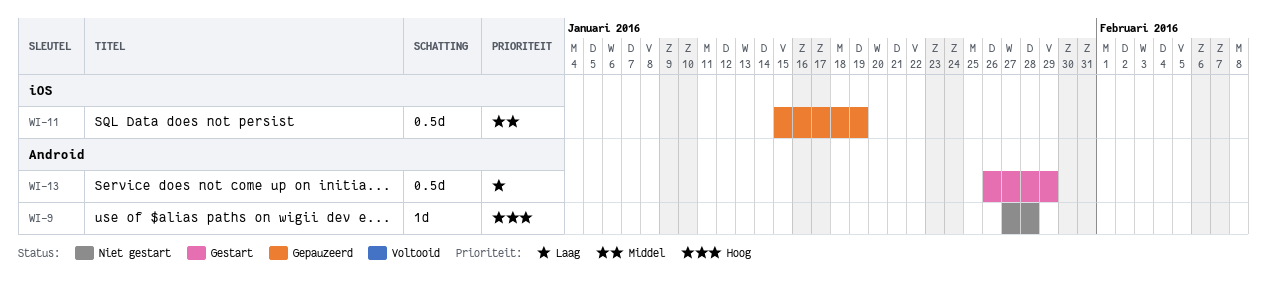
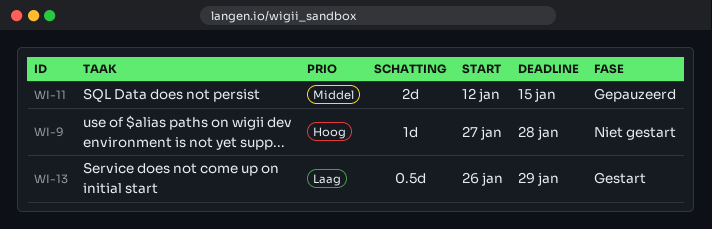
WI-11, estimate: 0.5d -> 2d
WI-11, start: Jan 15 -> Jan 12
WI-11, due: Jan 19 -> Jan 15

